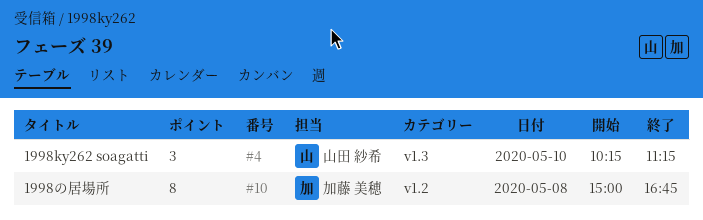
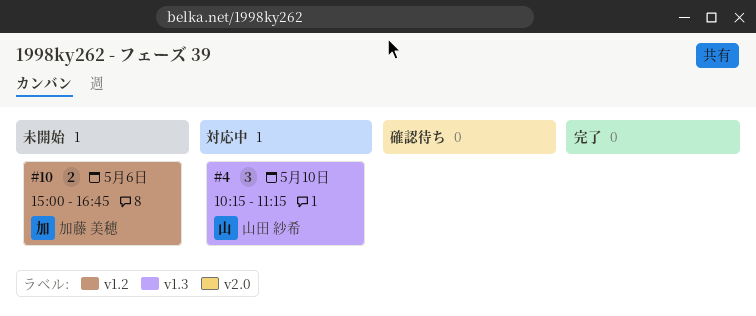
#10, estimate: 8 -> 2
#10, day: May 8 -> May 6

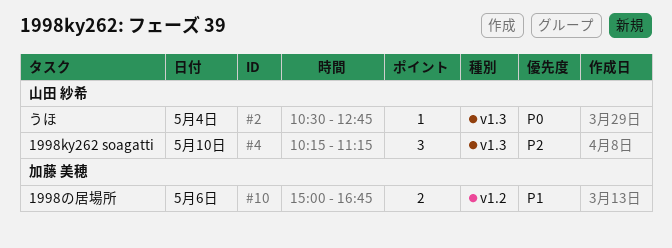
#2: none -> present

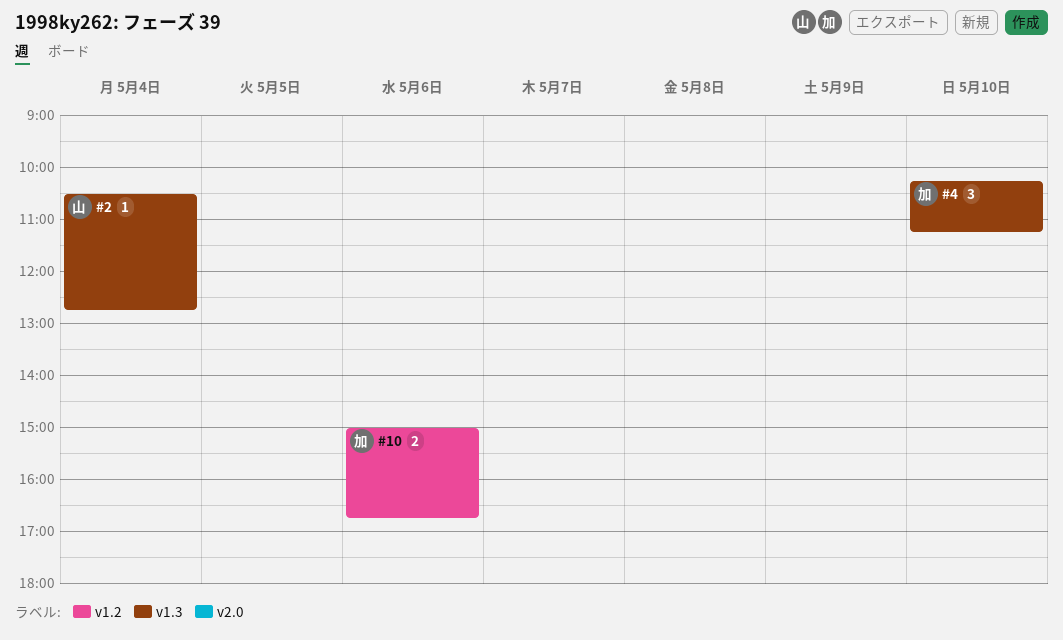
#4, owner: 山田 紗希 -> 加藤 美穂

